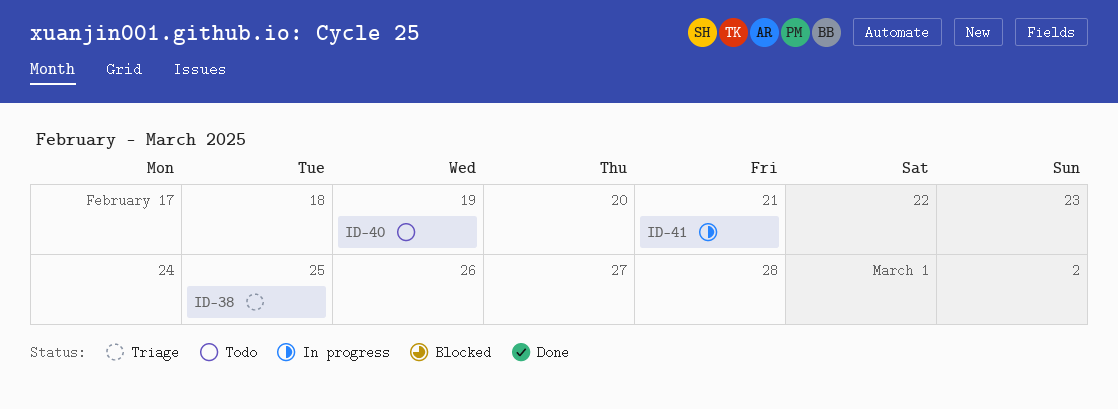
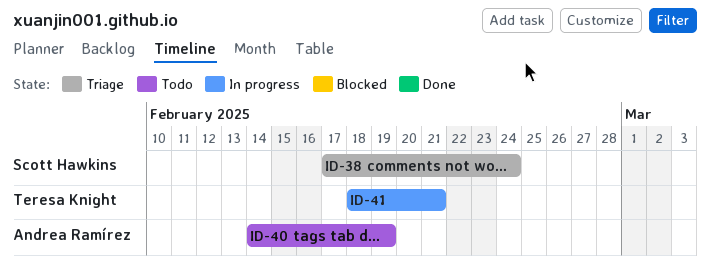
ID-38, due: Feb 25 -> Feb 24

